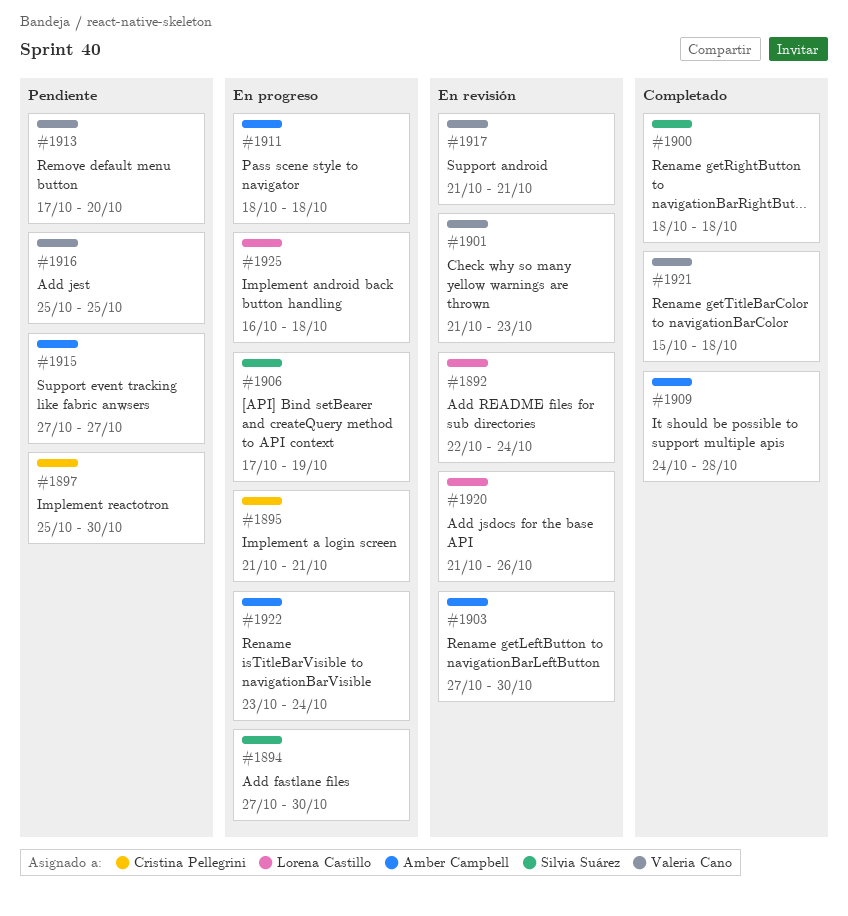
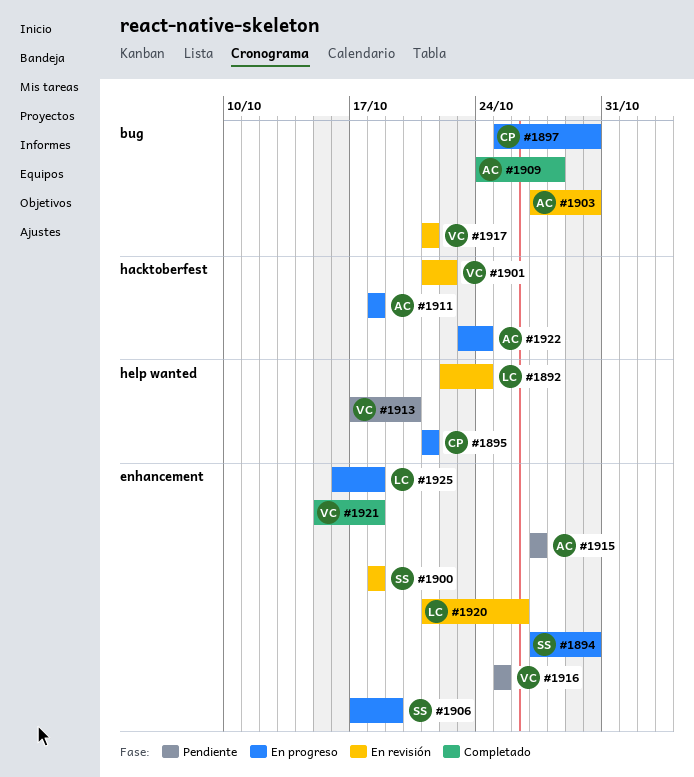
#1897, status: Pendiente -> En progreso
#1900, status: Completado -> En revisión
#1901, due: Oct 23 -> Oct 22

